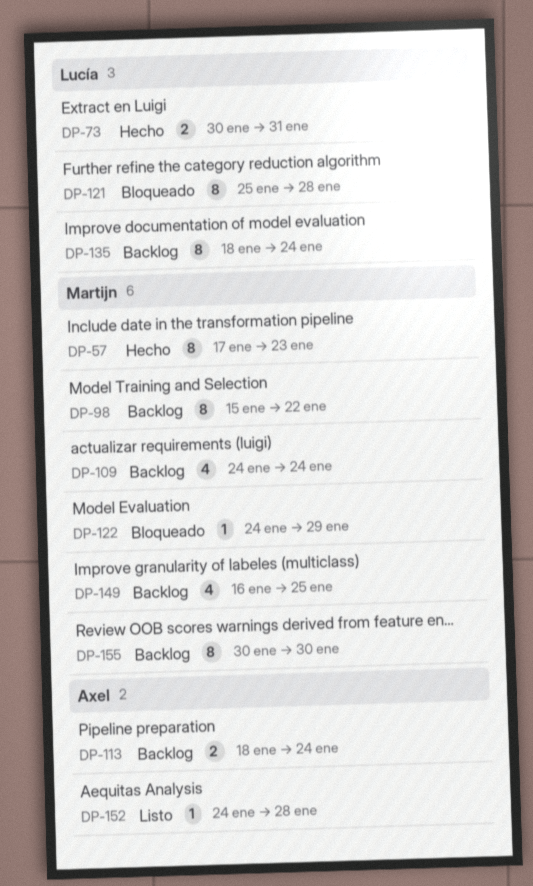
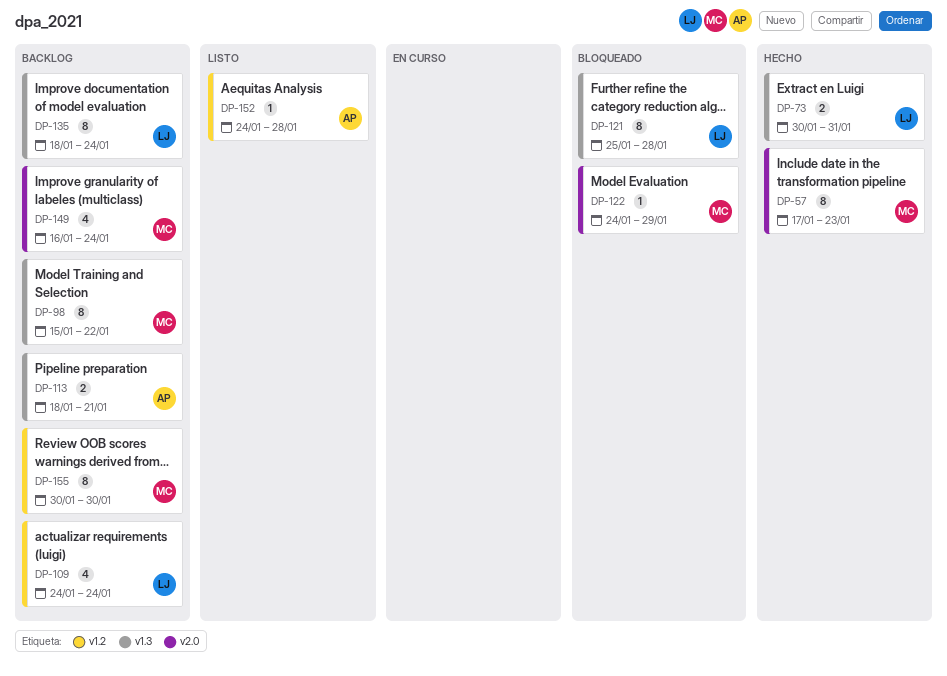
DP-109, owner: Martijn -> Lucía
DP-113, due: Jan 24 -> Jan 21
DP-149, due: Jan 25 -> Jan 24

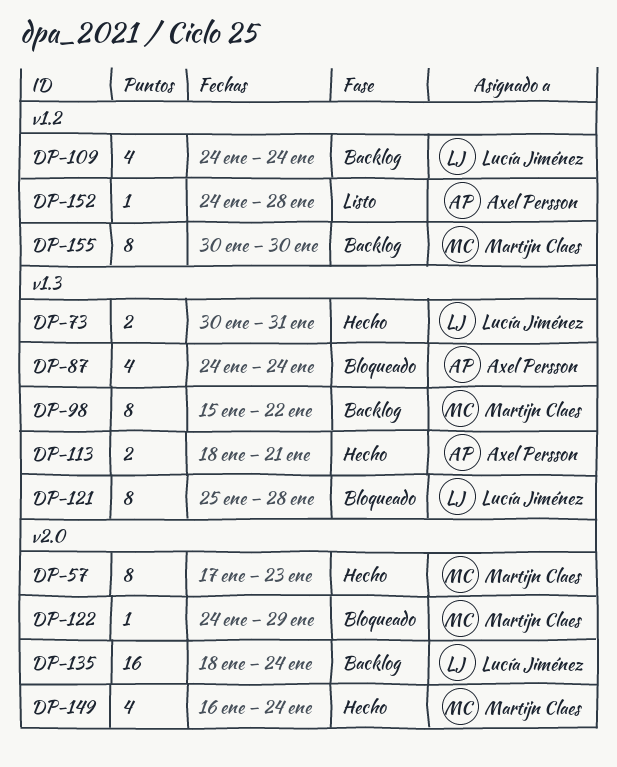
DP-87: none -> present
DP-113, status: Backlog -> Hecho
DP-135, label: v1.3 -> v2.0
DP-135, estimate: 8 -> 16
DP-149, status: Backlog -> Hecho

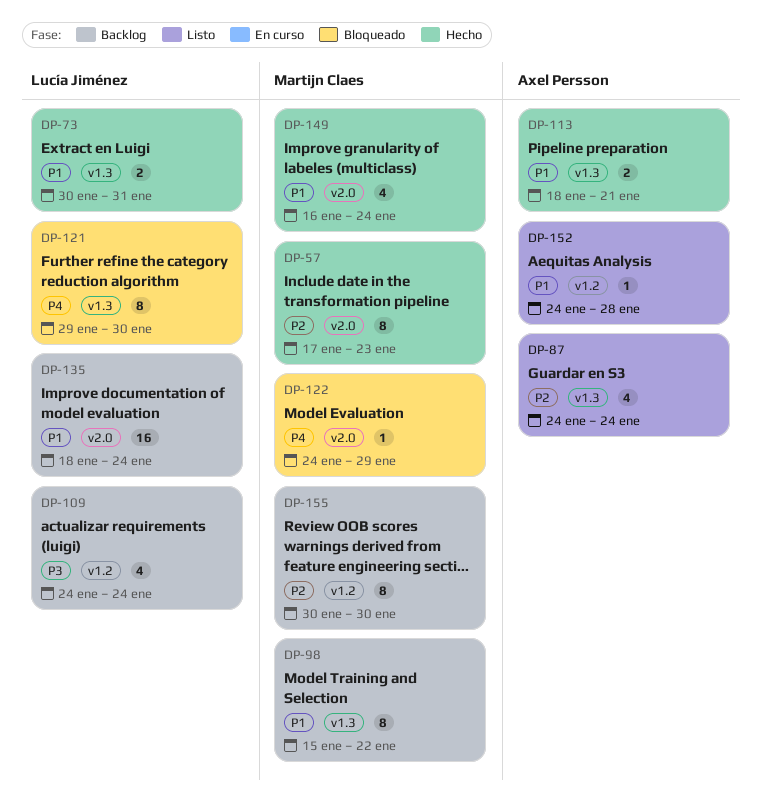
DP-87, status: Bloqueado -> Listo
DP-121, start: Jan 25 -> Jan 29
DP-121, due: Jan 28 -> Jan 30

